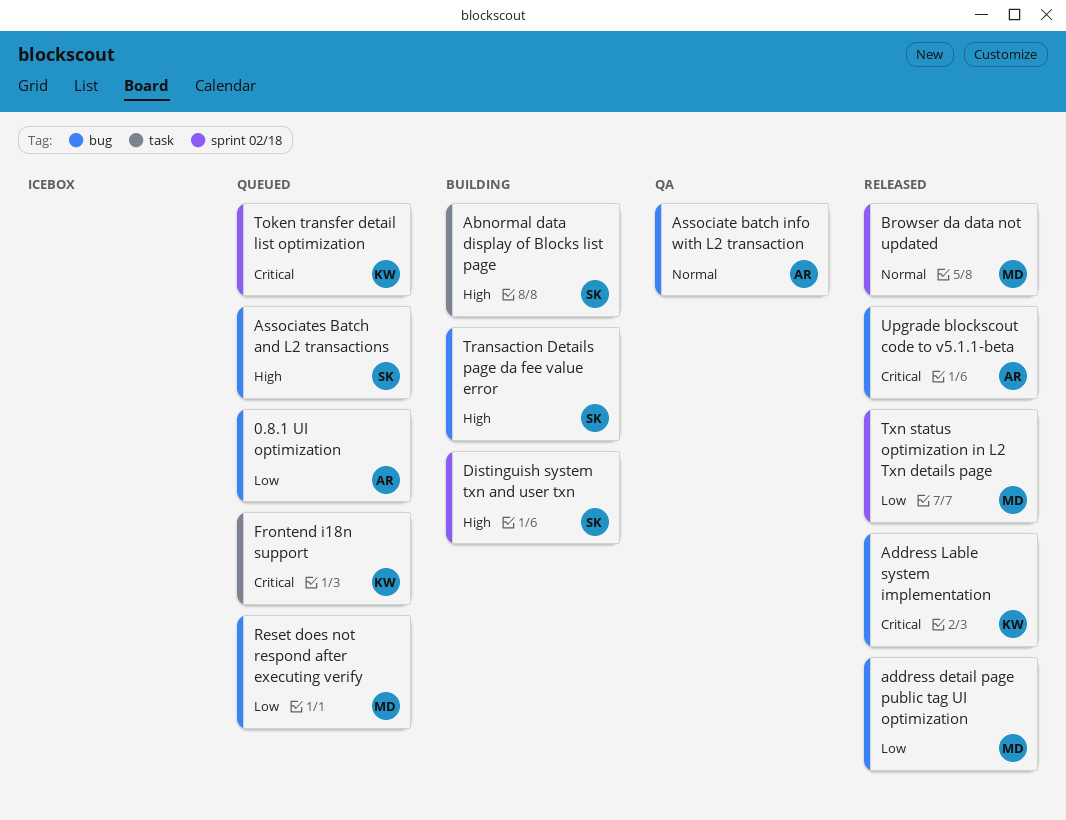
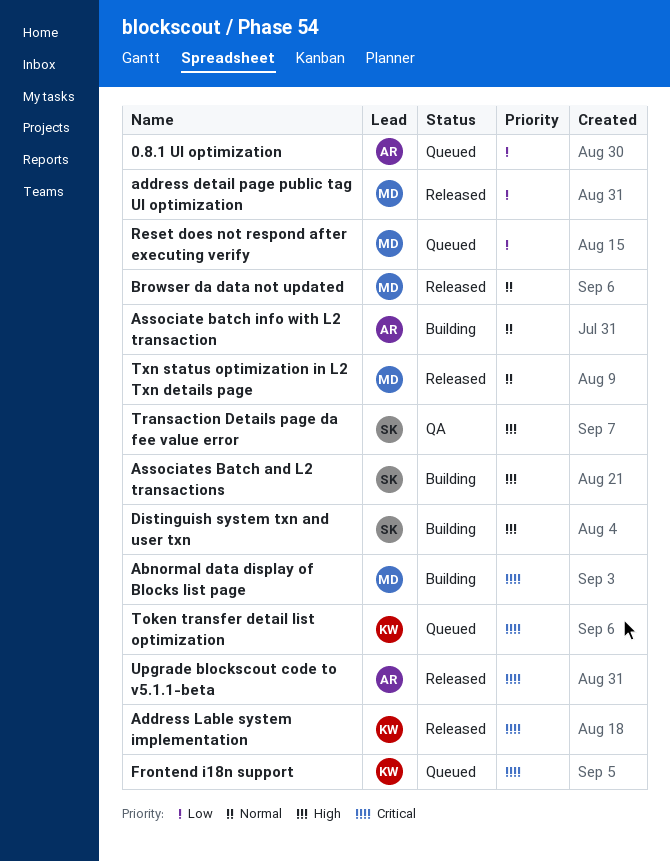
Abnormal data display of Blocks list page, owner: SK -> MD
Abnormal data display of Blocks list page, priority: High -> Critical
Associate batch info with L2 transaction, status: QA -> Building
Associates Batch and L2 transactions, status: Queued -> Building
Transaction Details page da fee value error, status: Building -> QA
Txn status optimization in L2 Txn details page, priority: Low -> Normal

